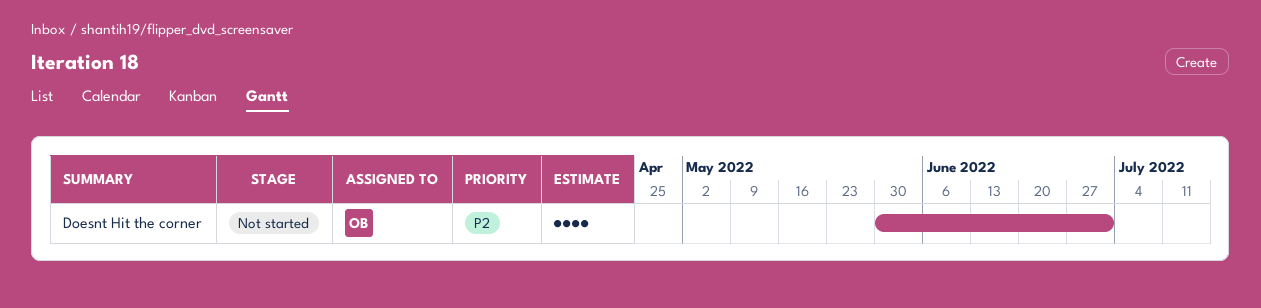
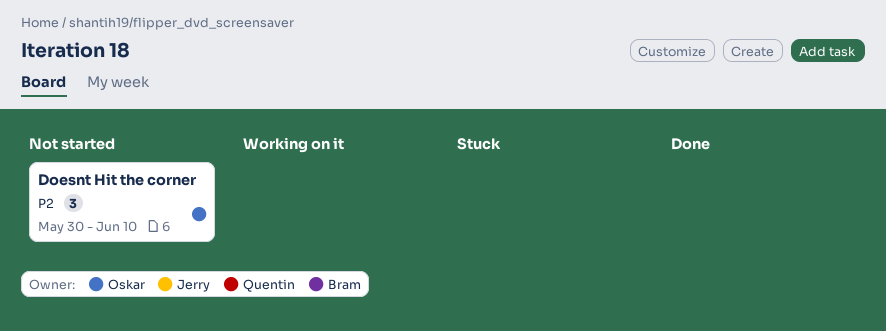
Doesnt Hit the corner, estimate: 4 -> 3
Doesnt Hit the corner, due: Jul 1 -> Jun 10

